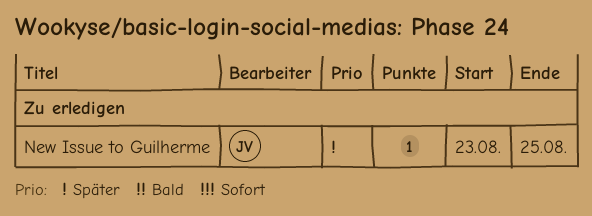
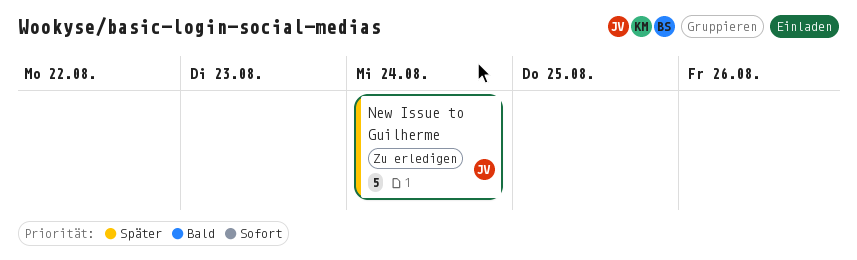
New Issue to Guilherme, estimate: 1 -> 5
New Issue to Guilherme, due: Aug 25 -> Aug 24

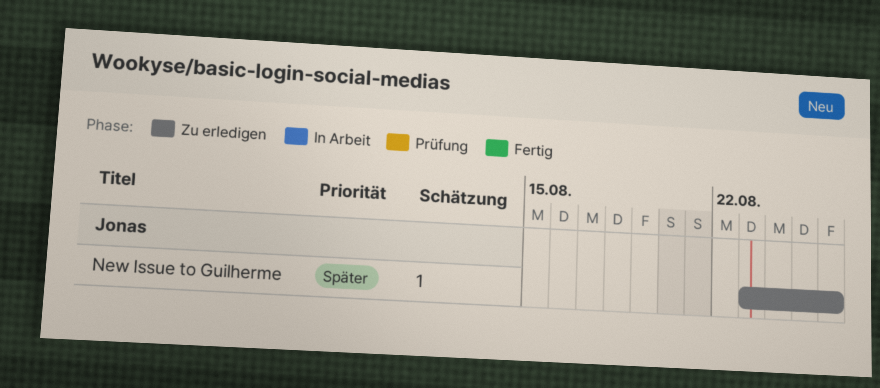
New Issue to Guilherme, estimate: 5 -> 1
New Issue to Guilherme, due: Aug 24 -> Aug 26

